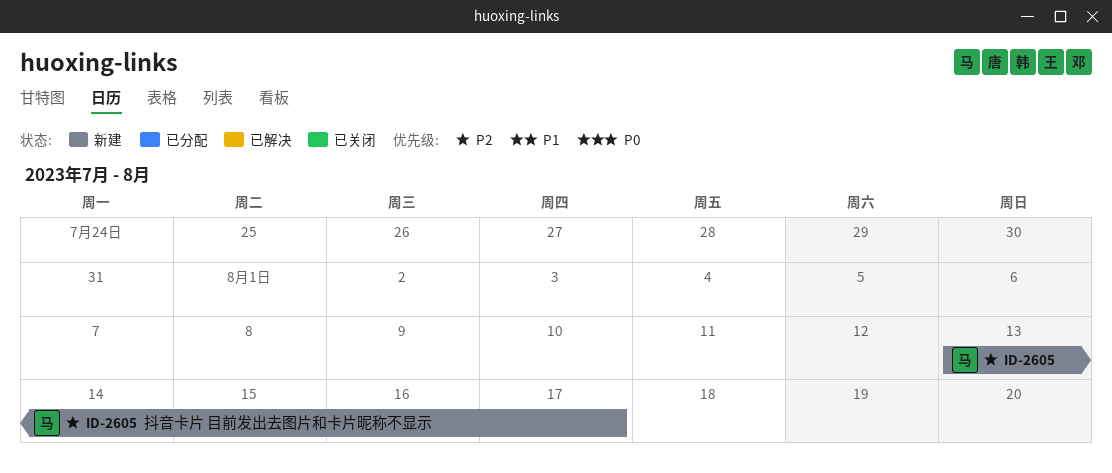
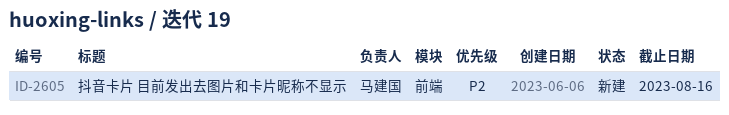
ID-2605, due: Aug 17 -> Aug 16

